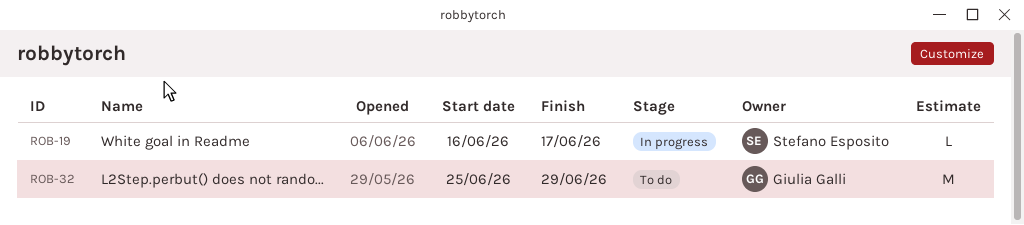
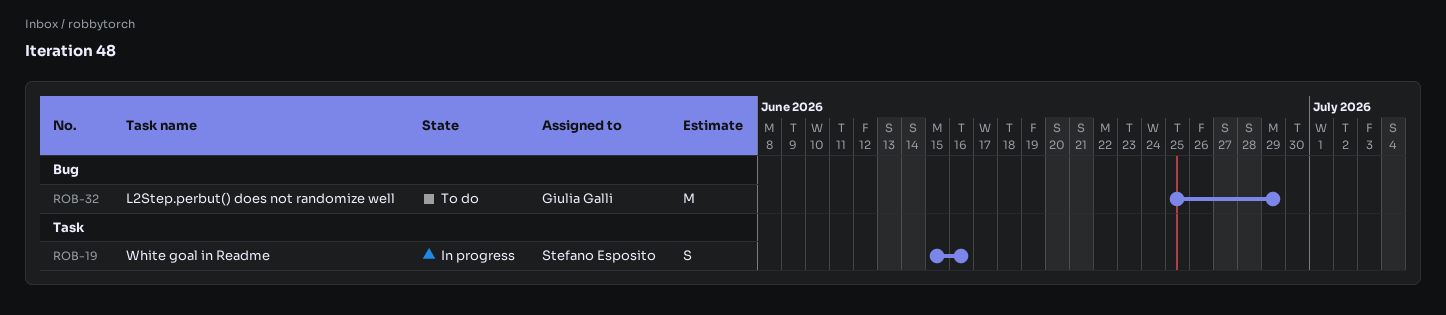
ROB-19, estimate: L -> S
ROB-19, start: Jun 16 -> Jun 15
ROB-19, due: Jun 17 -> Jun 16

